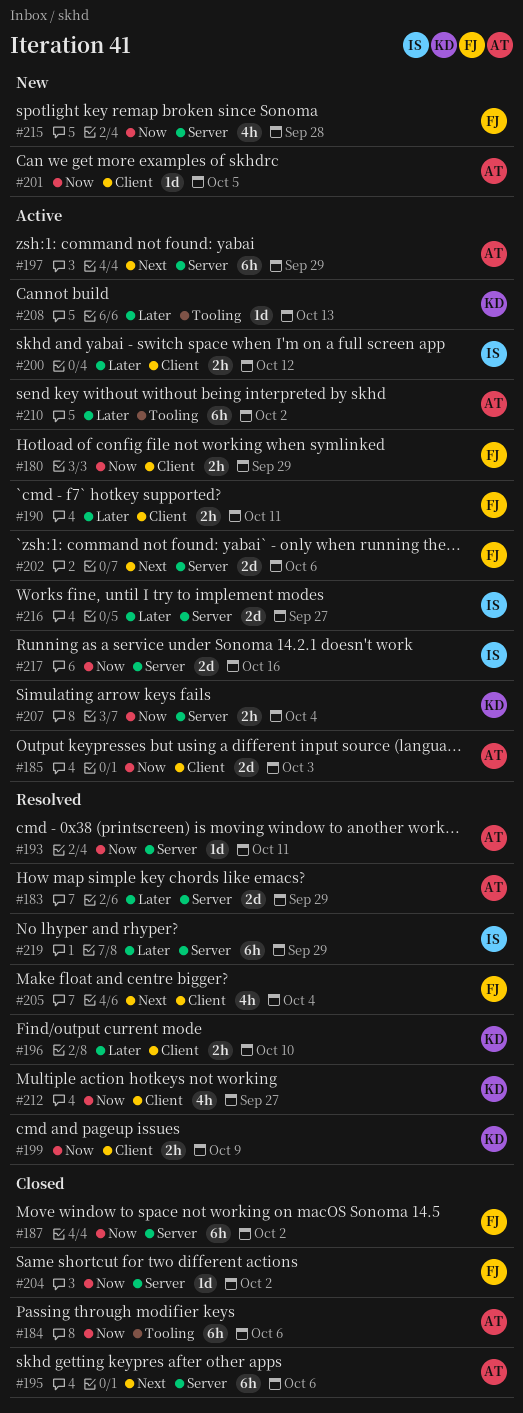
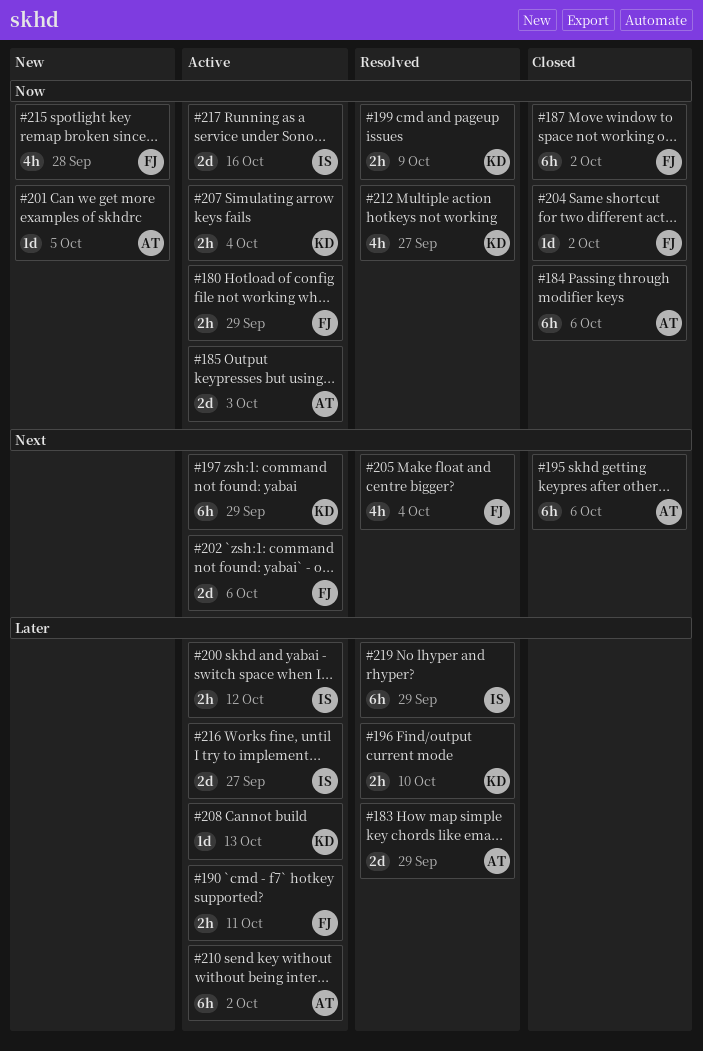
#193: present -> none
#197, owner: AT -> KD

